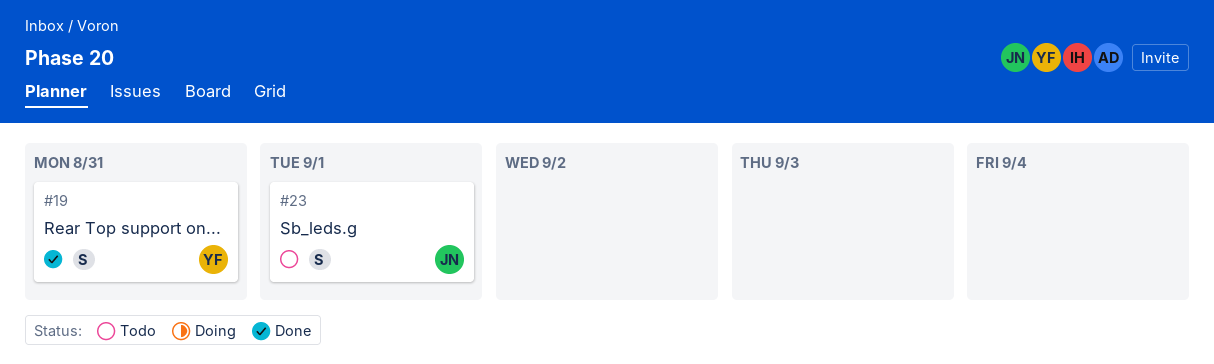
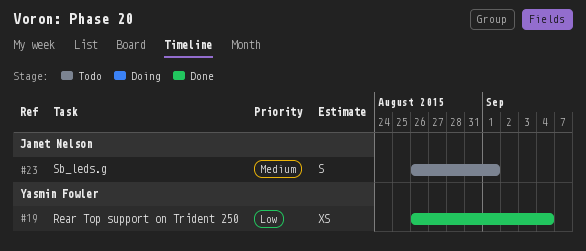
#19, estimate: S -> XS
#19, due: Aug 31 -> Sep 4

